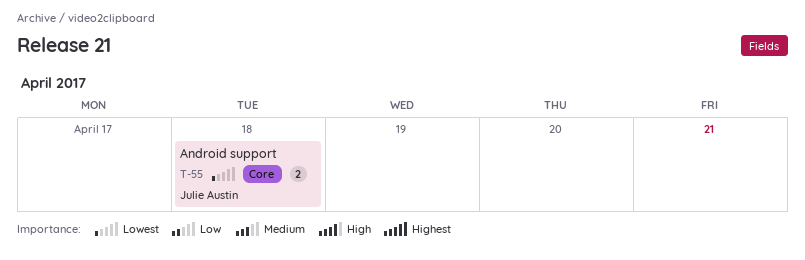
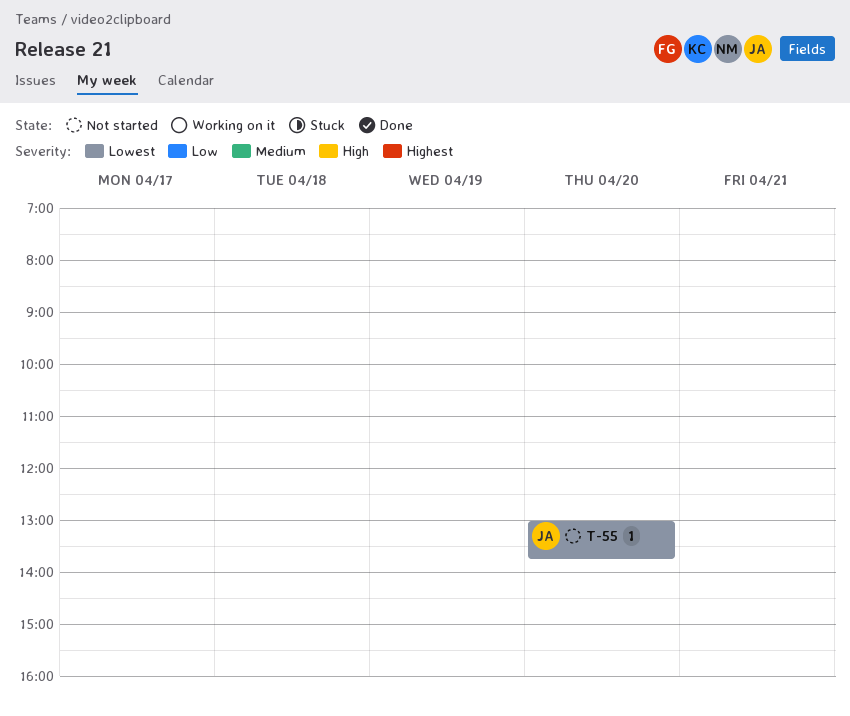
T-55, estimate: 2 -> 1
T-55, day: Apr 18 -> Apr 20

